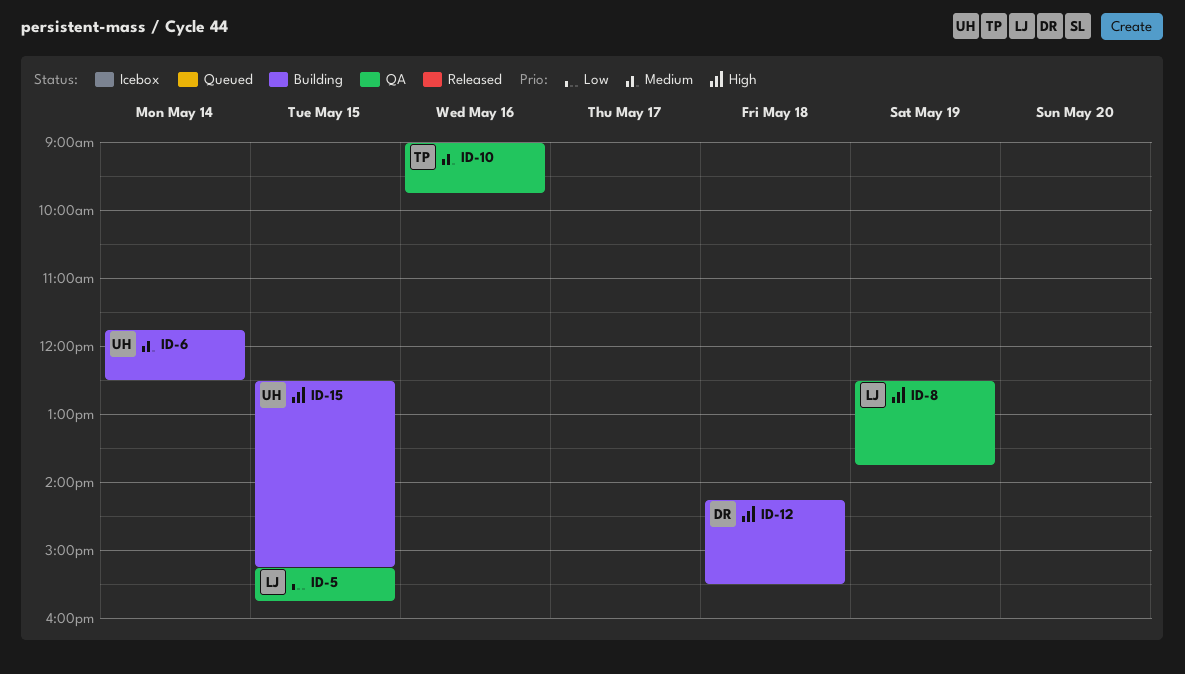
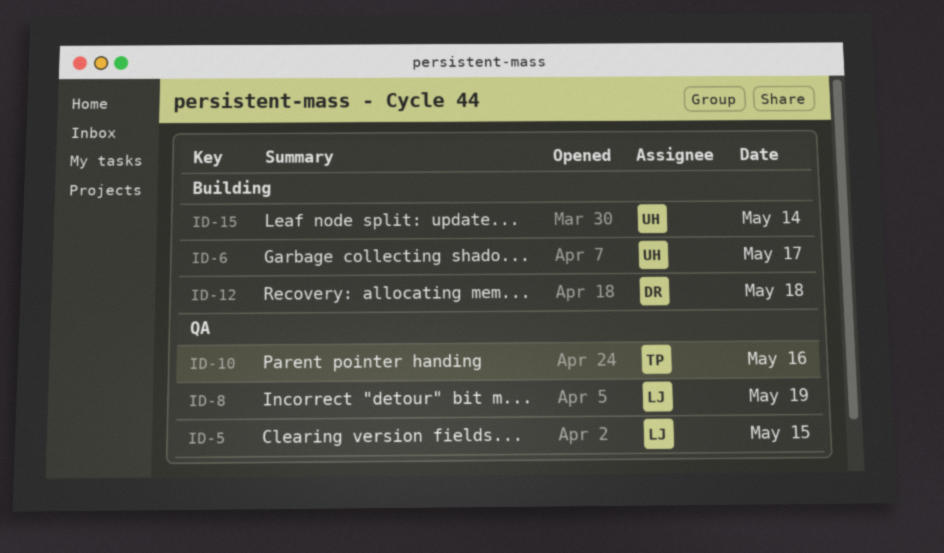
ID-6, day: May 14 -> May 17
ID-15, day: May 15 -> May 14

